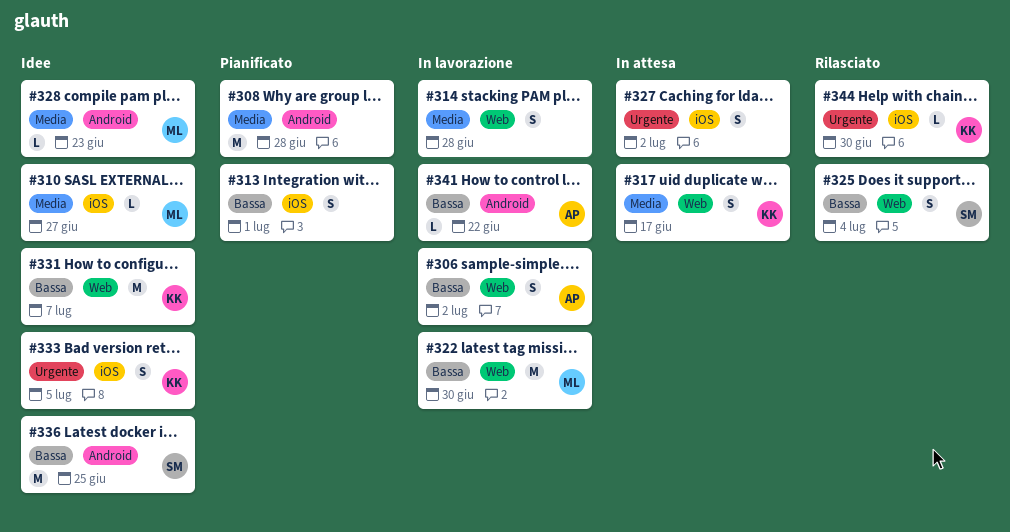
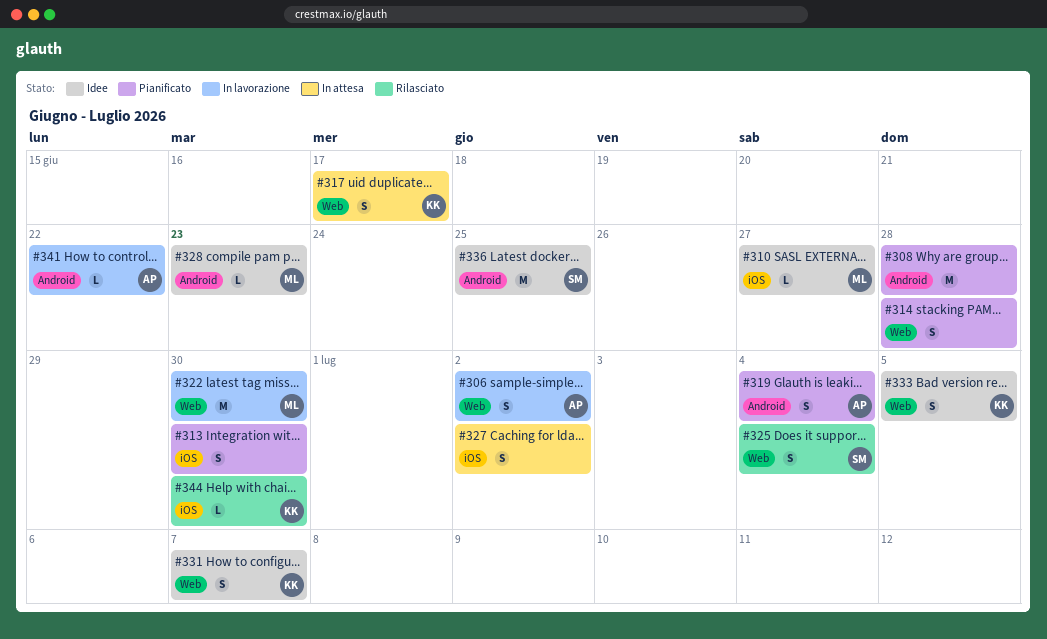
#313, due: Jul 1 -> Jun 30
#314, status: In lavorazione -> Pianificato
#319: none -> present
#331, estimate: M -> S
#333, label: iOS -> Web

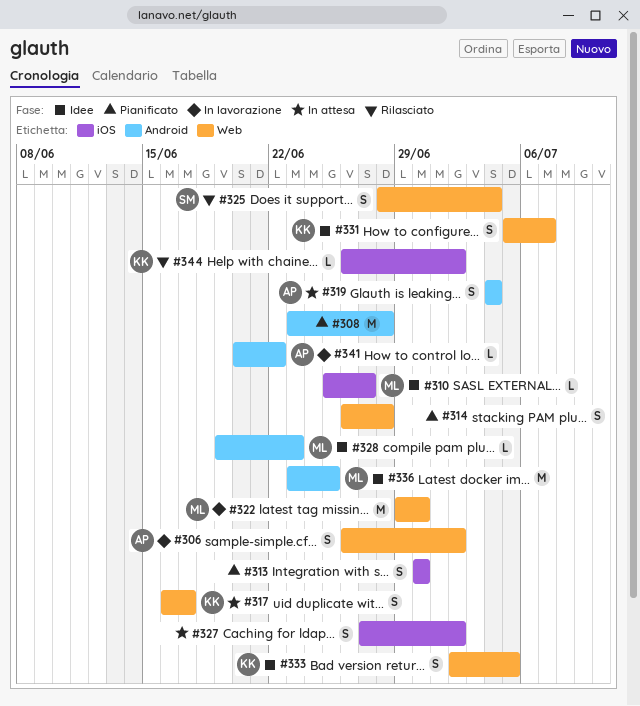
#319, status: Pianificato -> In attesa
#336, owner: SM -> ML
#344, due: Jun 30 -> Jul 2

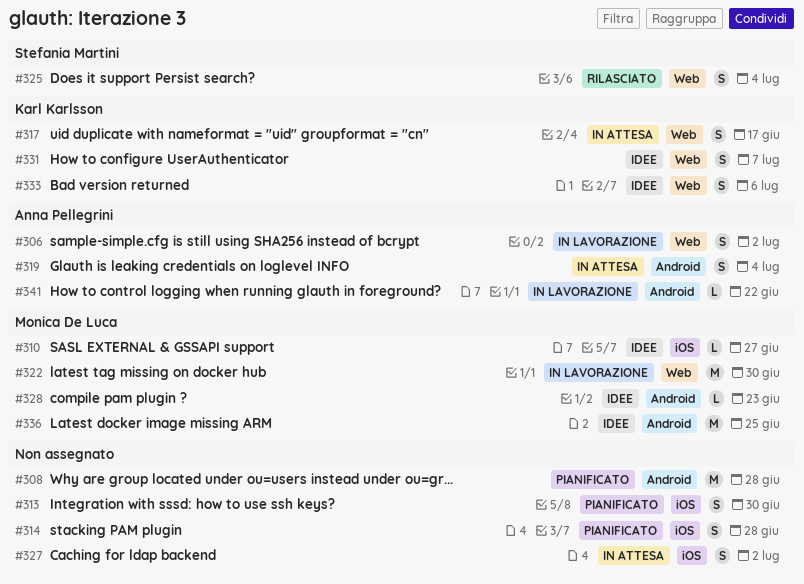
#314, label: Web -> iOS
#333, due: Jul 5 -> Jul 6
#344: present -> none

